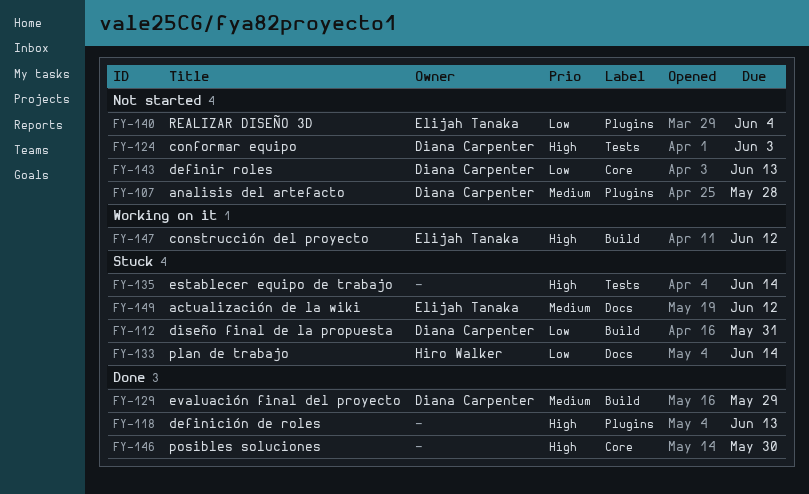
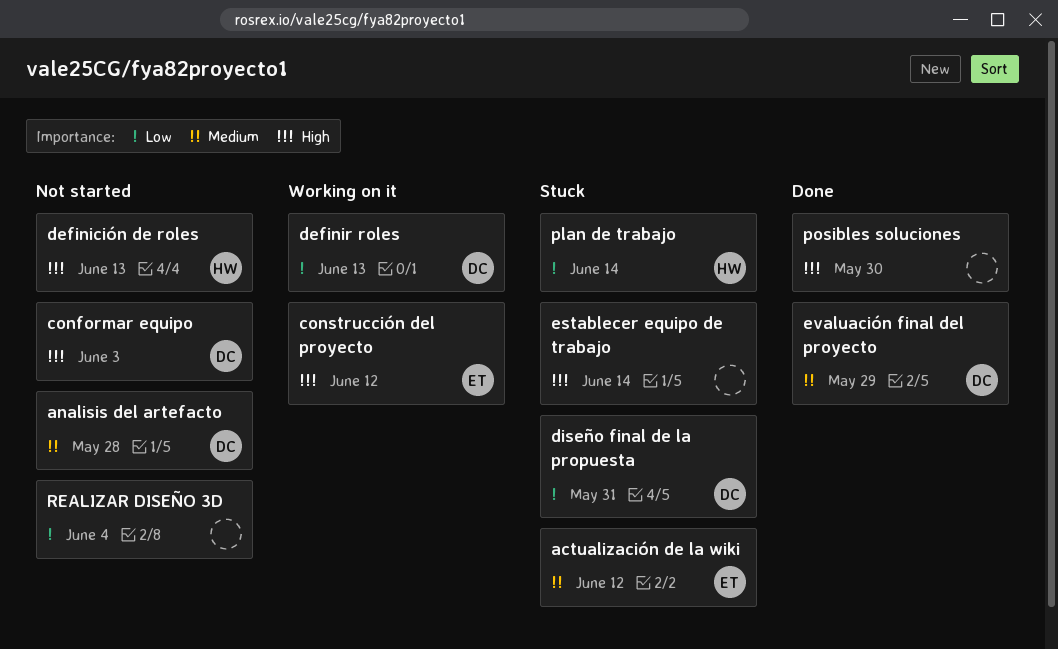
definición de roles, status: Done -> Not started
definición de roles, owner: none -> Hiro Walker
definir roles, status: Not started -> Working on it
REALIZAR DISEÑO 3D, owner: Elijah Tanaka -> none

